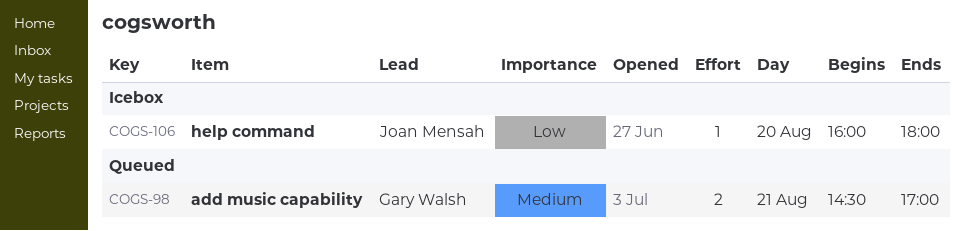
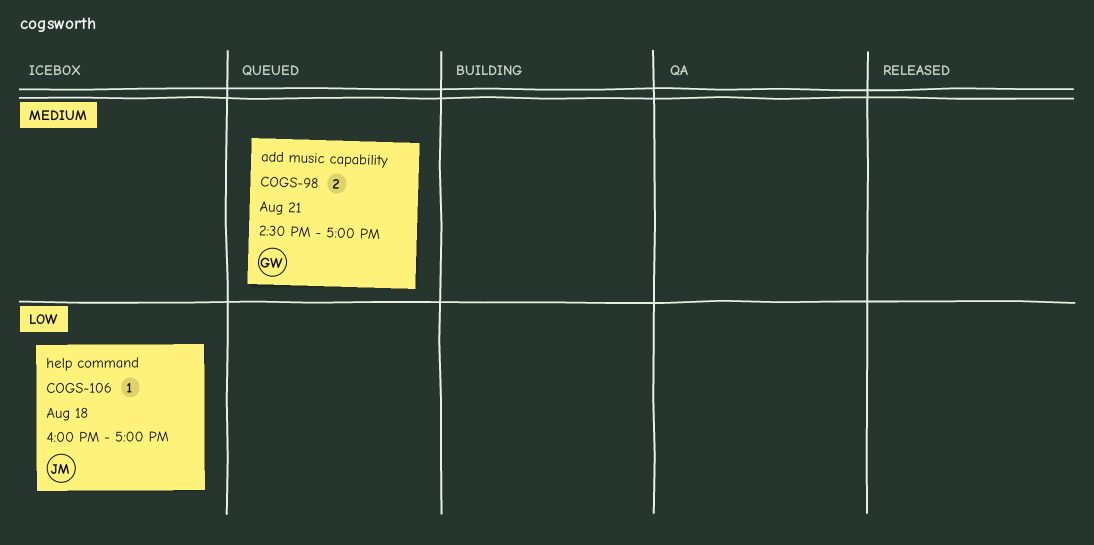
COGS-106, day: Aug 20 -> Aug 18
COGS-106, ends: 18:00 -> 17:00

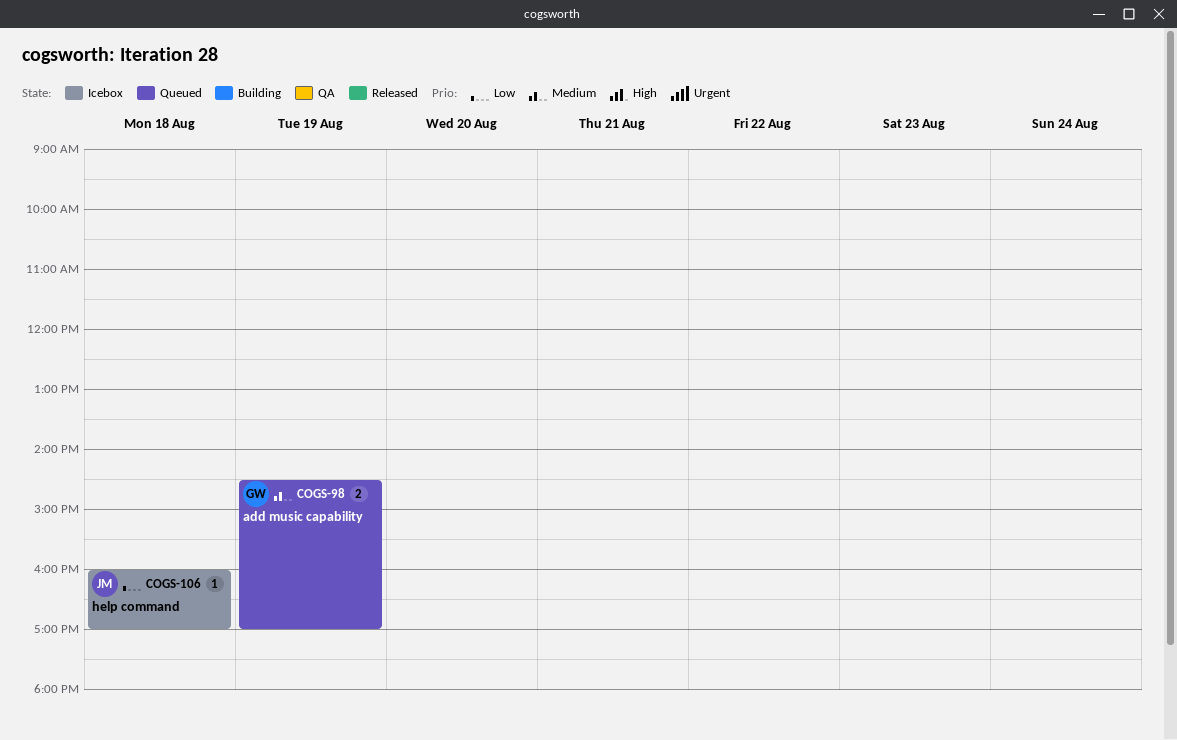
COGS-98, day: Aug 21 -> Aug 19

